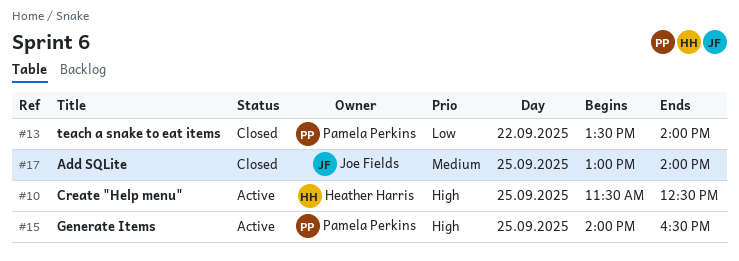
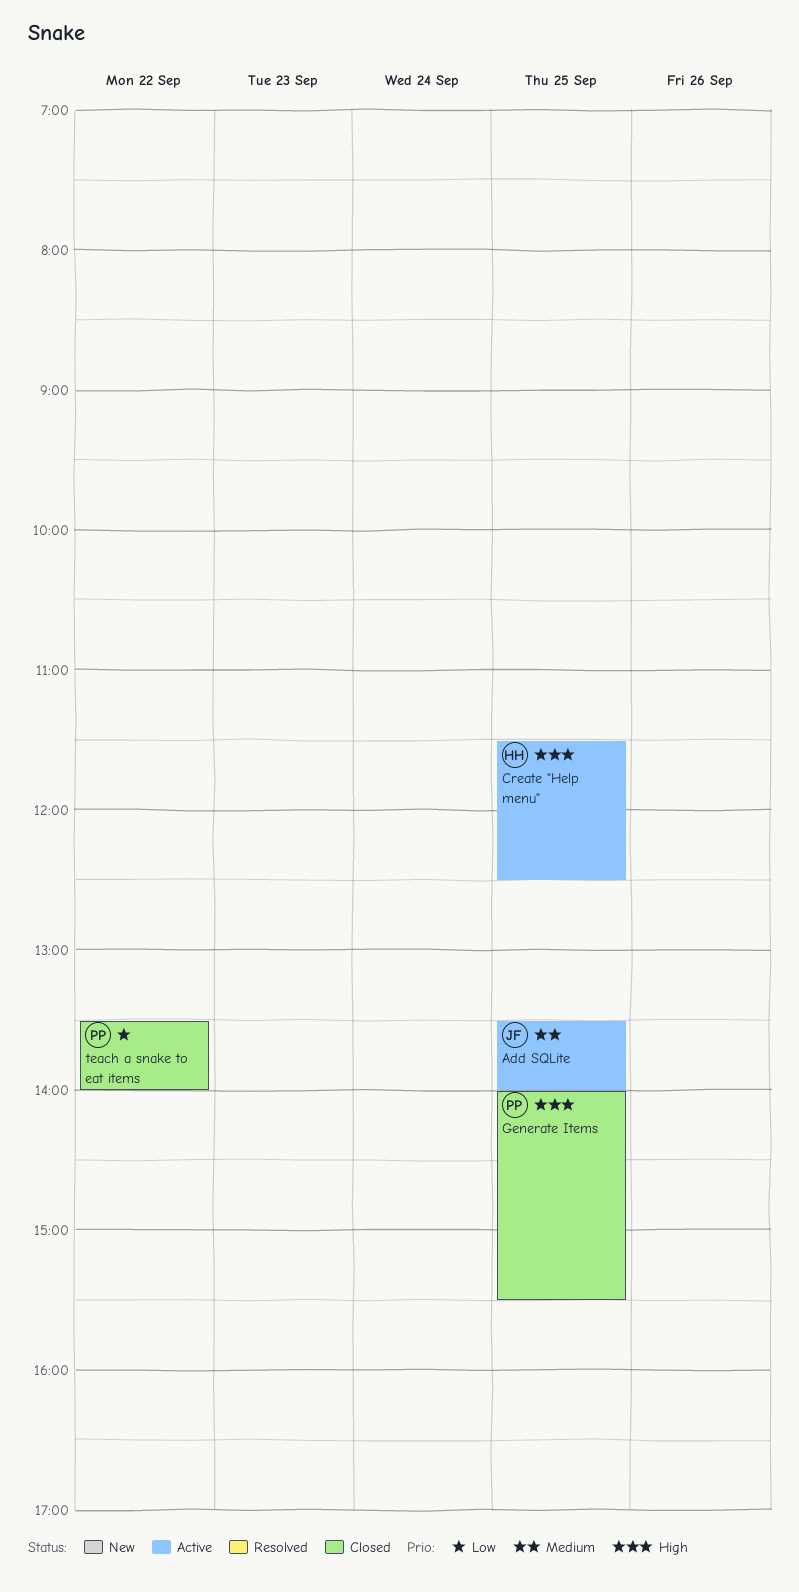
Add SQLite, status: Closed -> Active
Add SQLite, begins: 13:00 -> 13:30
Generate Items, status: Active -> Closed
Generate Items, ends: 16:30 -> 15:30

